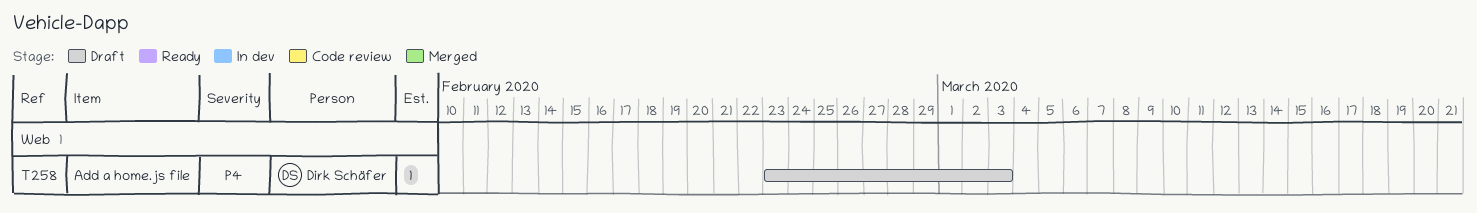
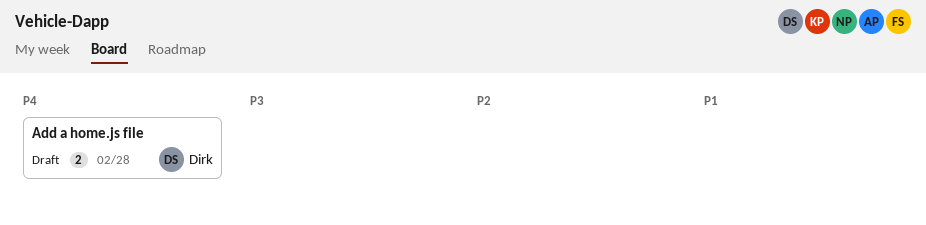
Add a home.js file, estimate: 1 -> 2
Add a home.js file, due: Mar 3 -> Feb 28

